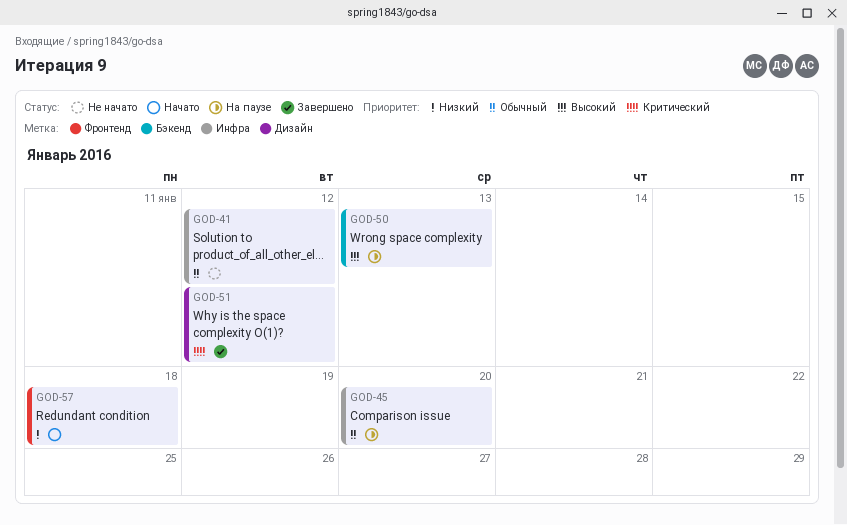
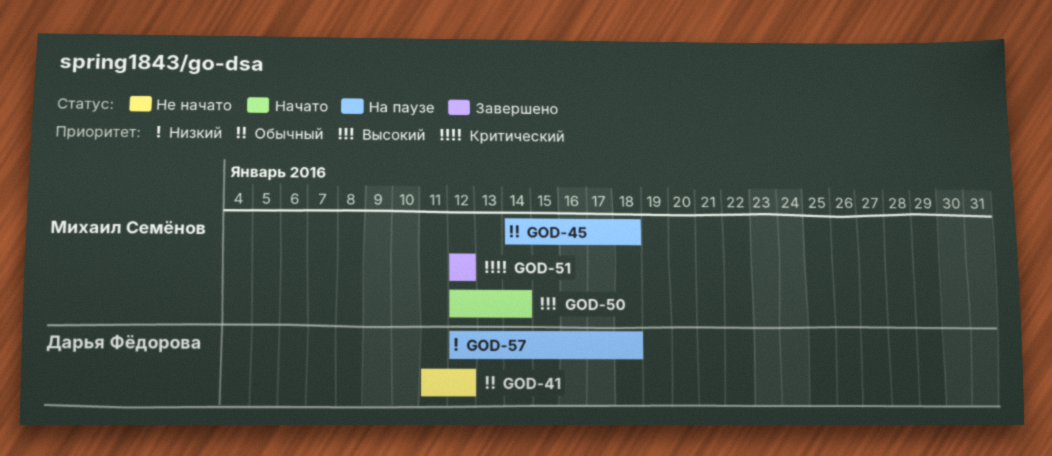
GOD-45, due: Jan 20 -> Jan 18
GOD-50, status: На паузе -> Начато
GOD-50, due: Jan 13 -> Jan 14
GOD-57, status: Начато -> На паузе

